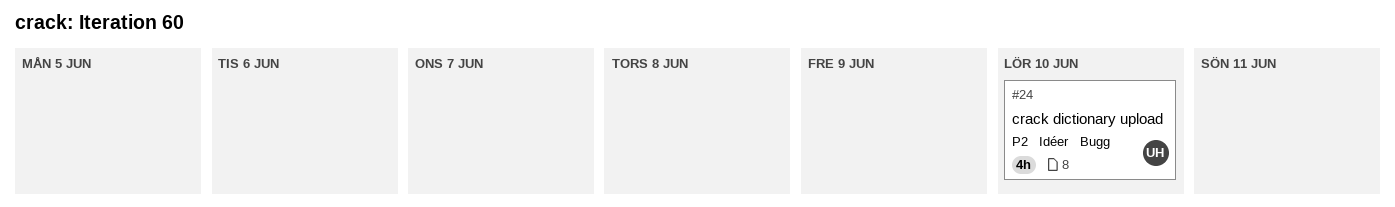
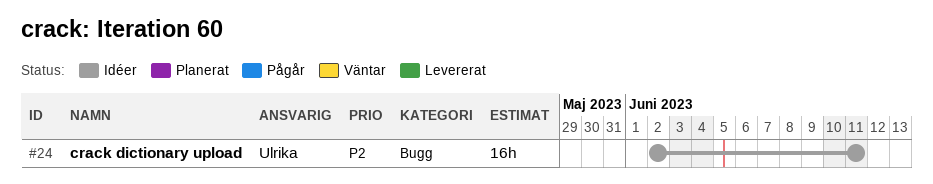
#24, estimate: 4h -> 16h
#24, due: Jun 10 -> Jun 11

